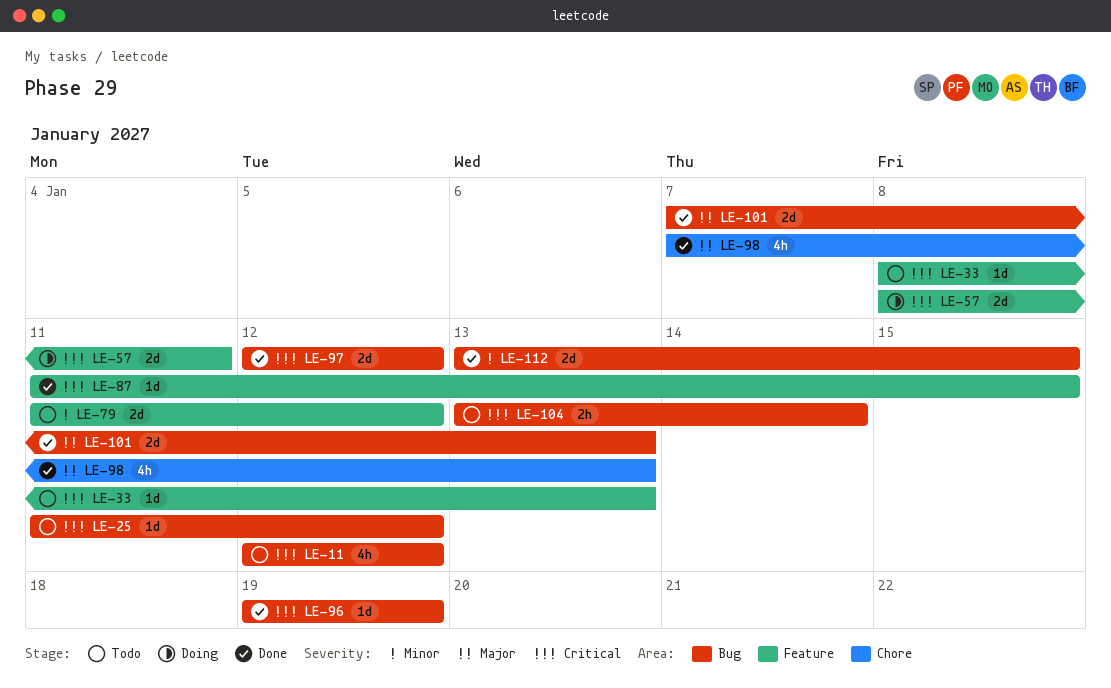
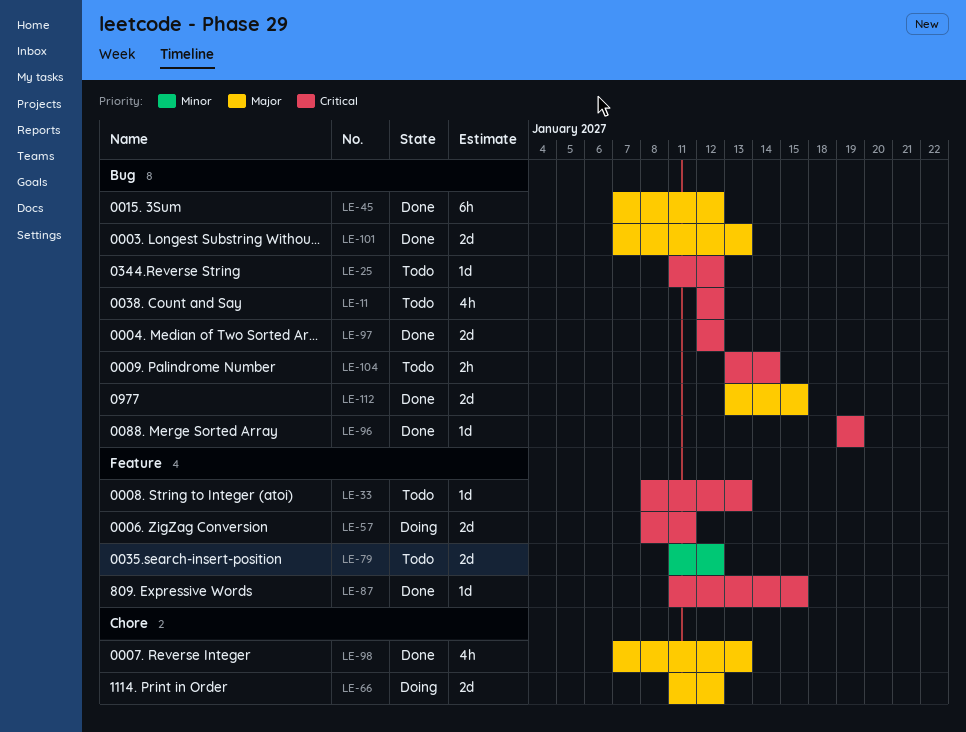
LE-45: none -> present
LE-66: none -> present
LE-112, priority: Minor -> Major

